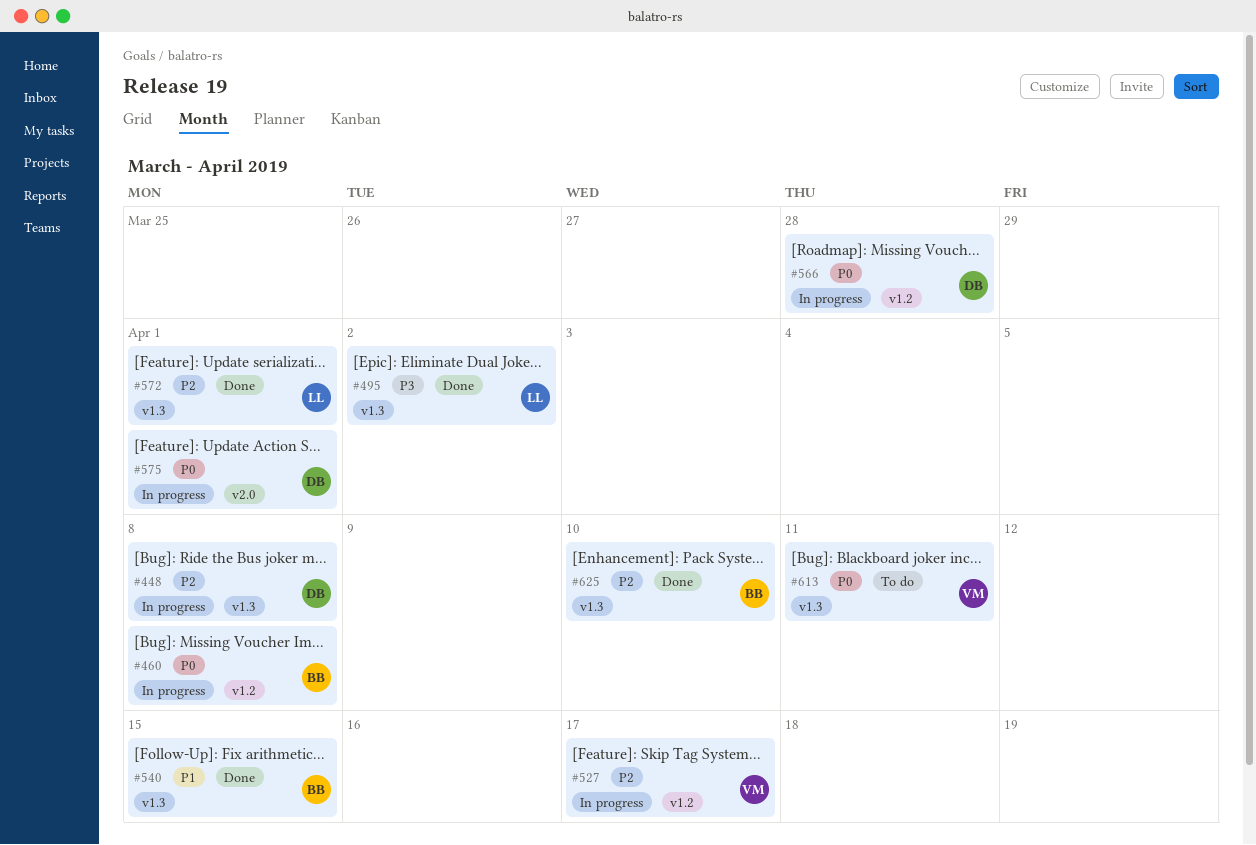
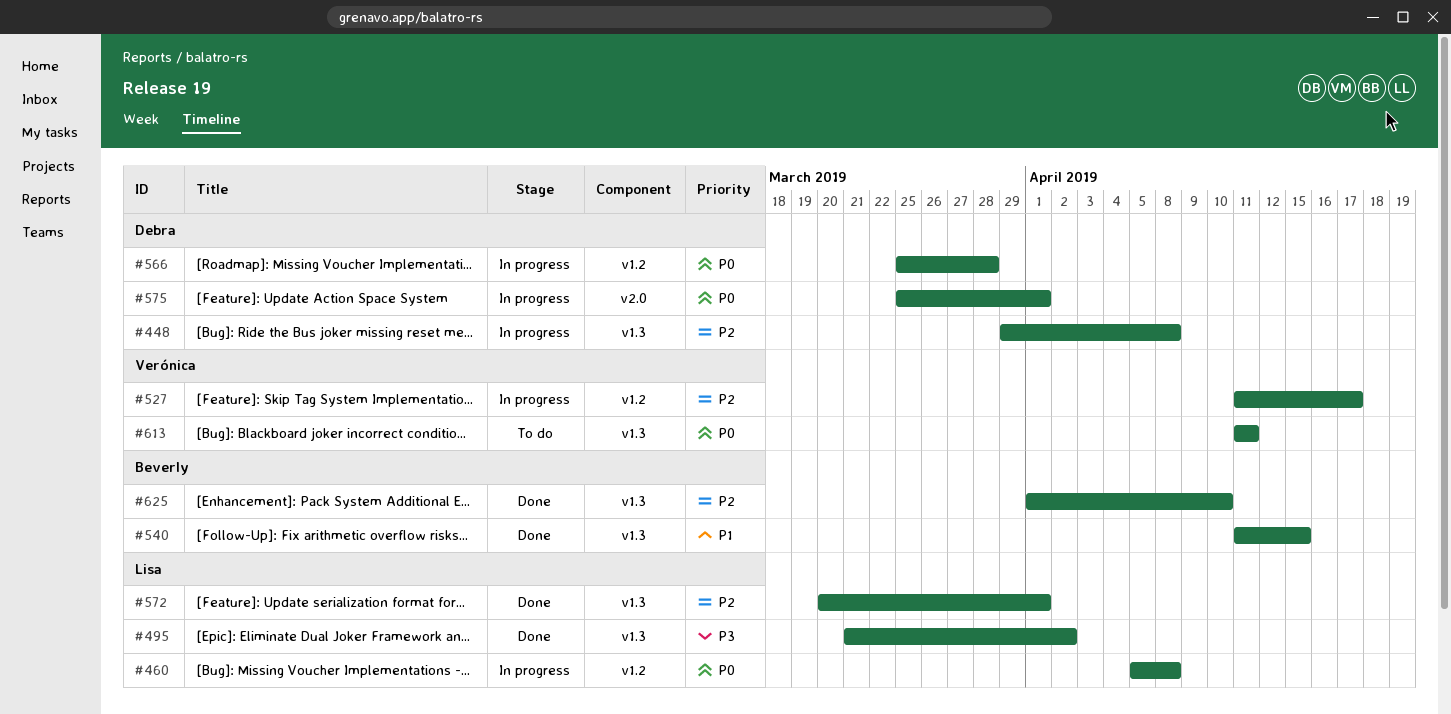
#460, owner: Beverly -> Lisa

